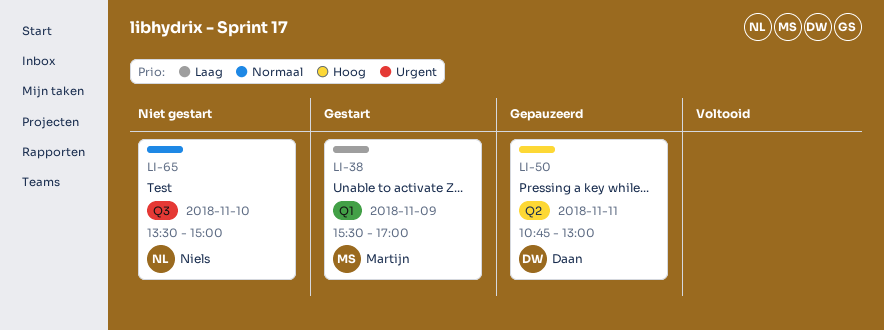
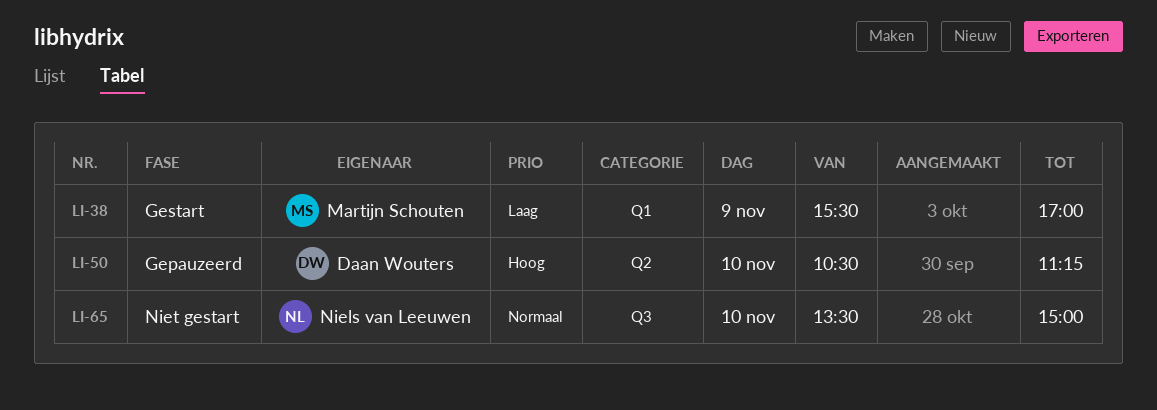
LI-50, day: Nov 11 -> Nov 10
LI-50, begins: 10:45 -> 10:30
LI-50, ends: 13:00 -> 11:15

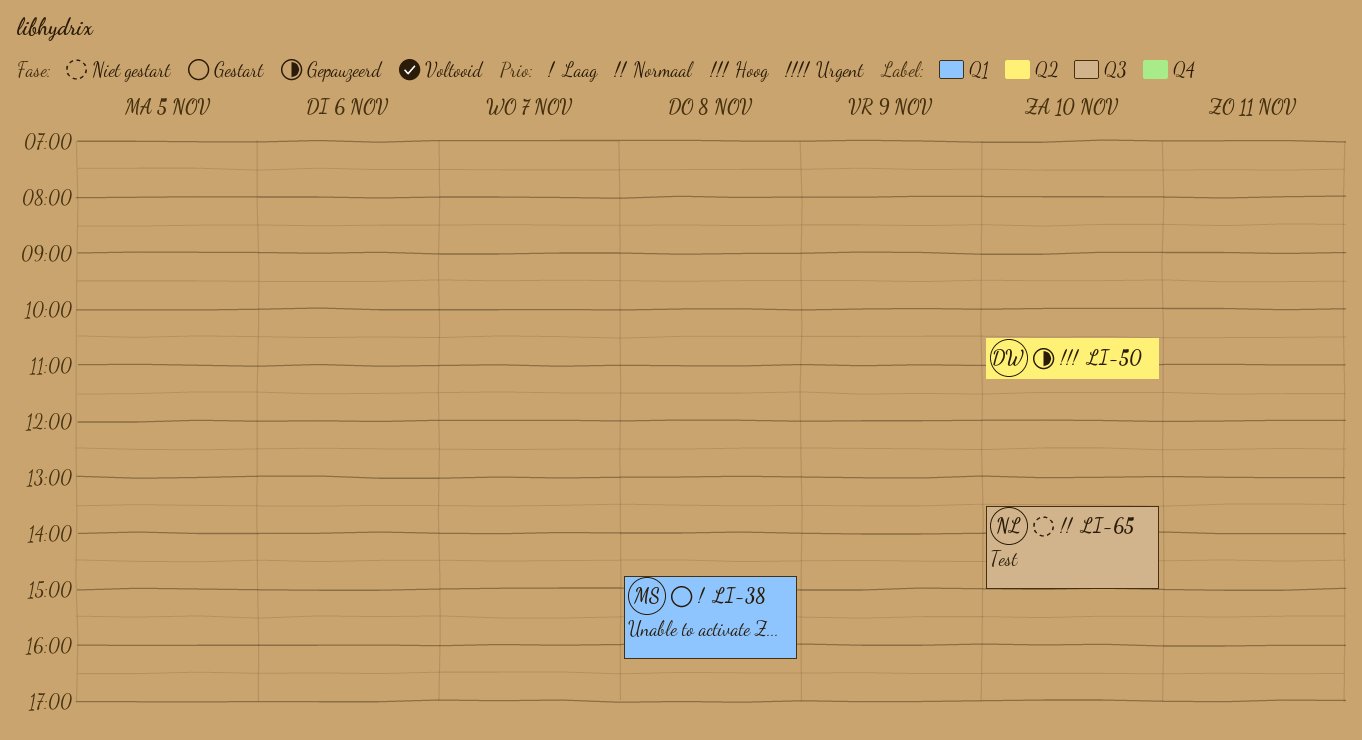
LI-38, day: Nov 9 -> Nov 8
LI-38, begins: 15:30 -> 14:45
LI-38, ends: 17:00 -> 16:15

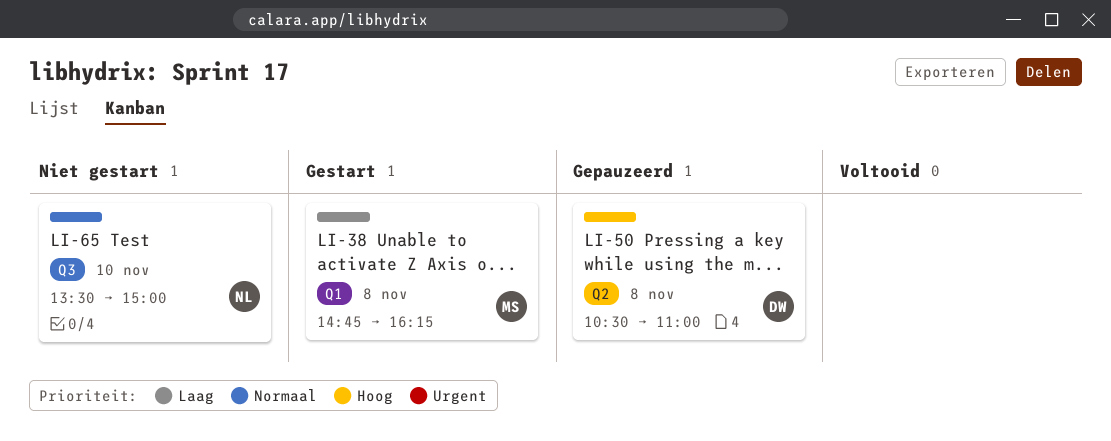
LI-50, day: Nov 10 -> Nov 8
LI-50, ends: 11:15 -> 11:00

